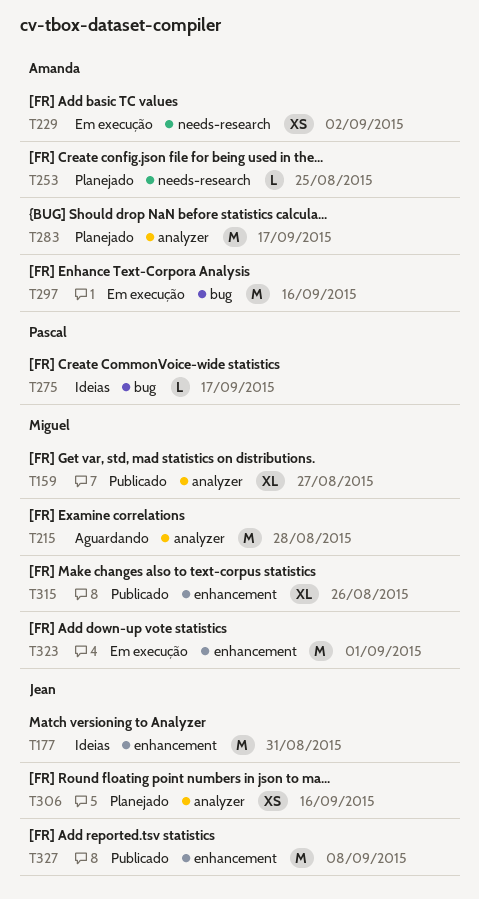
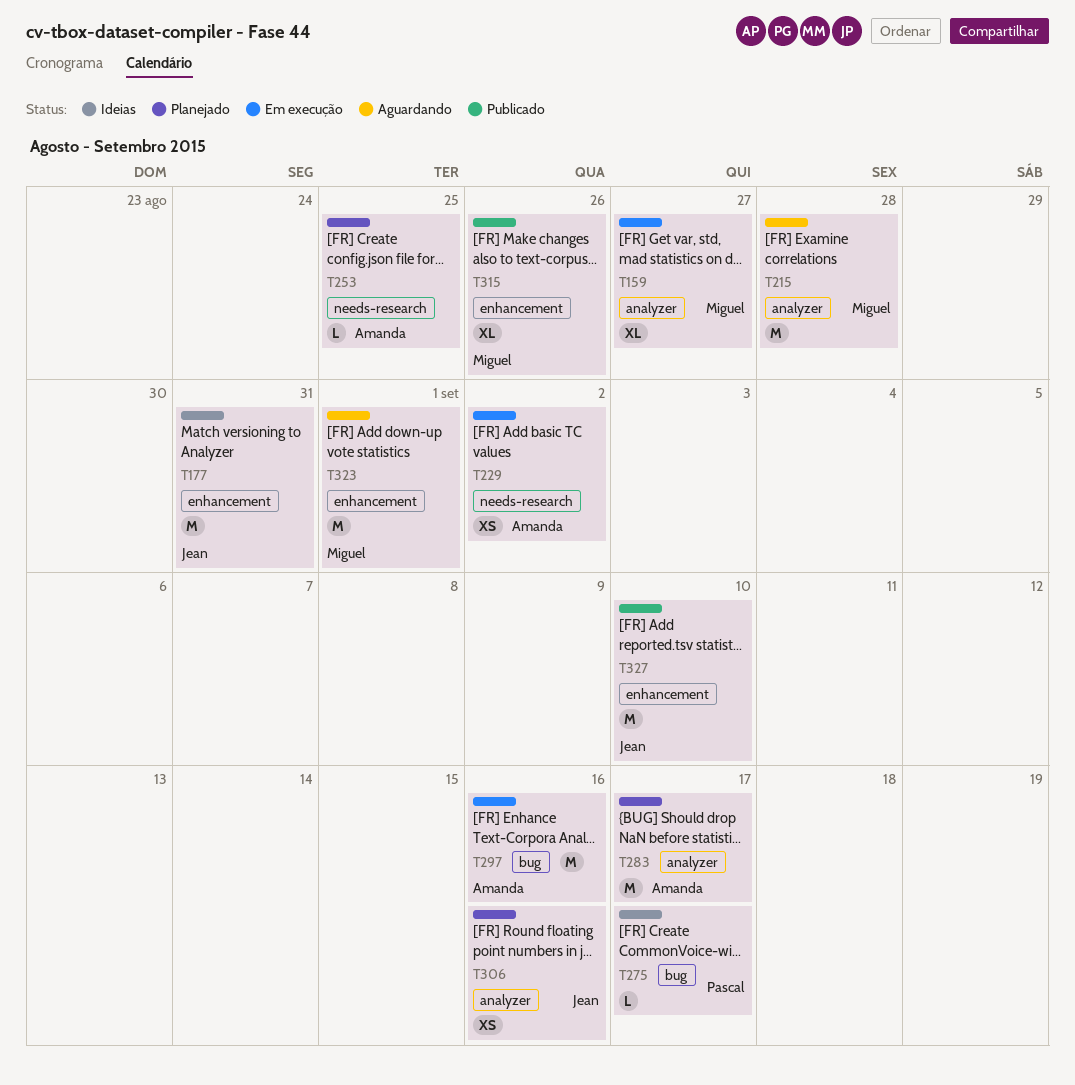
T159, status: Publicado -> Em execução
T323, status: Em execução -> Aguardando
T327, due: Sep 8 -> Sep 10

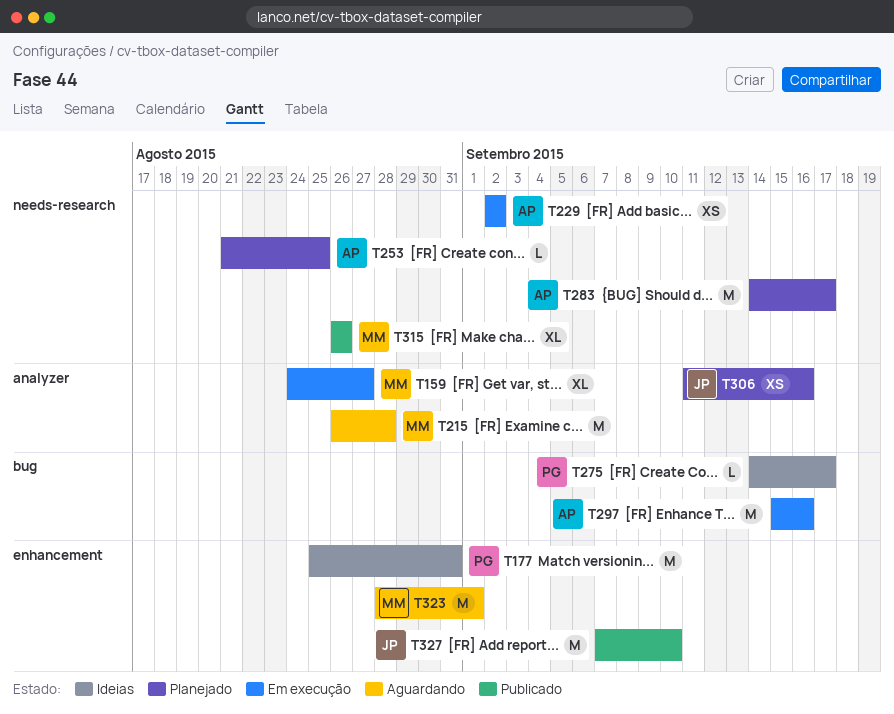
T177, owner: Jean -> Pascal
T283, label: analyzer -> needs-research
T315, label: enhancement -> needs-research

